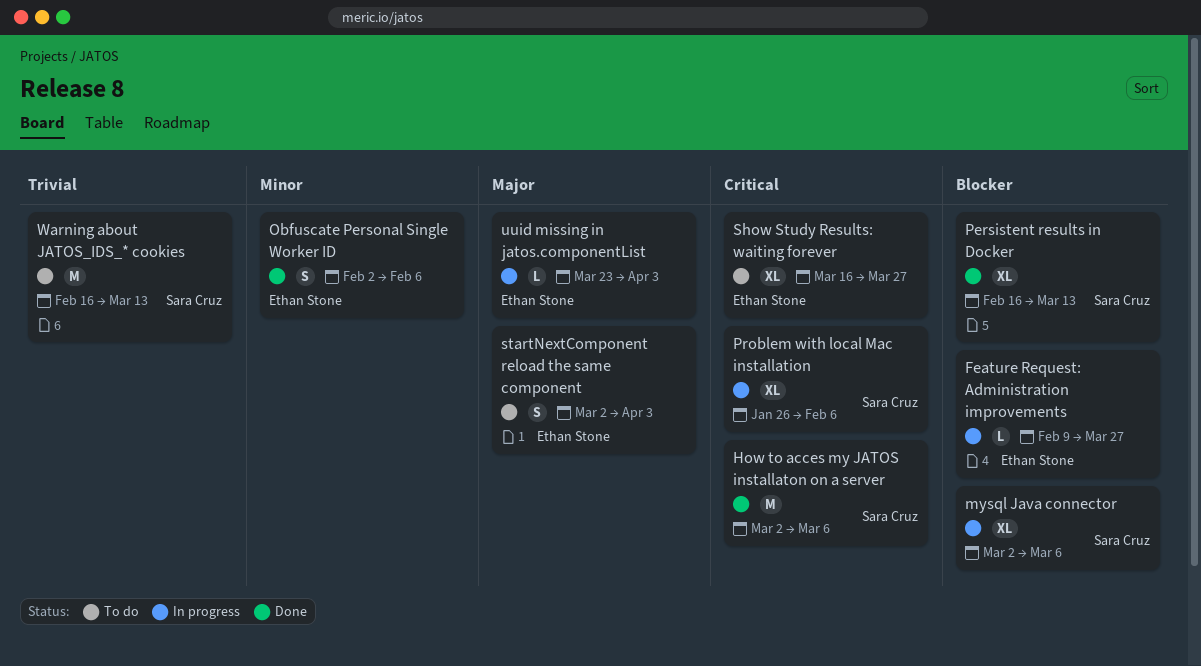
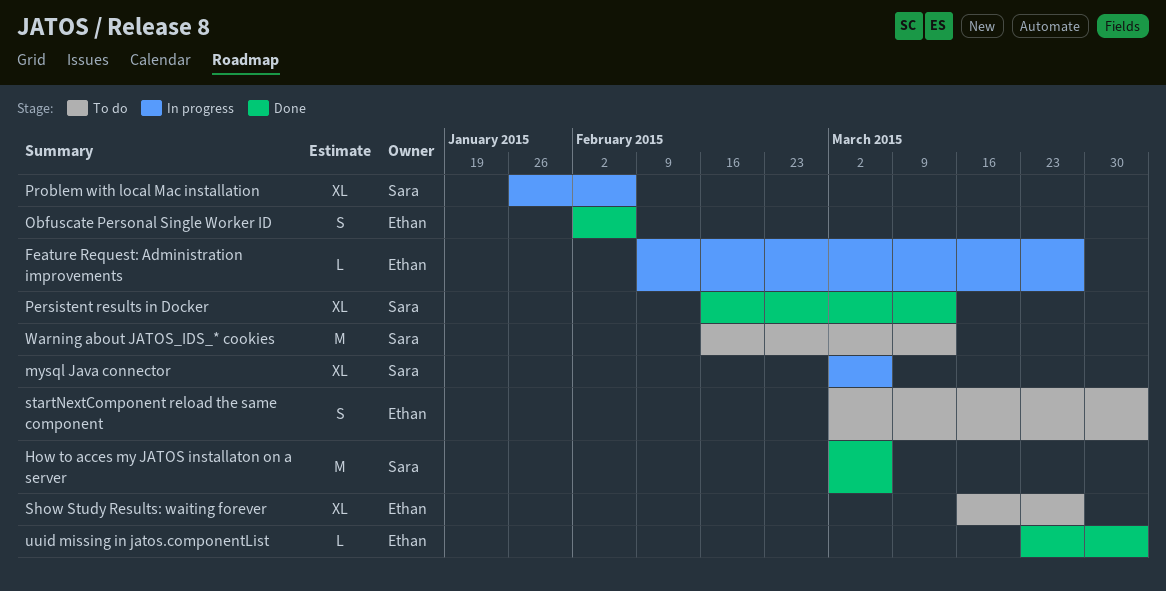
uuid missing in jatos.componentList, status: In progress -> Done

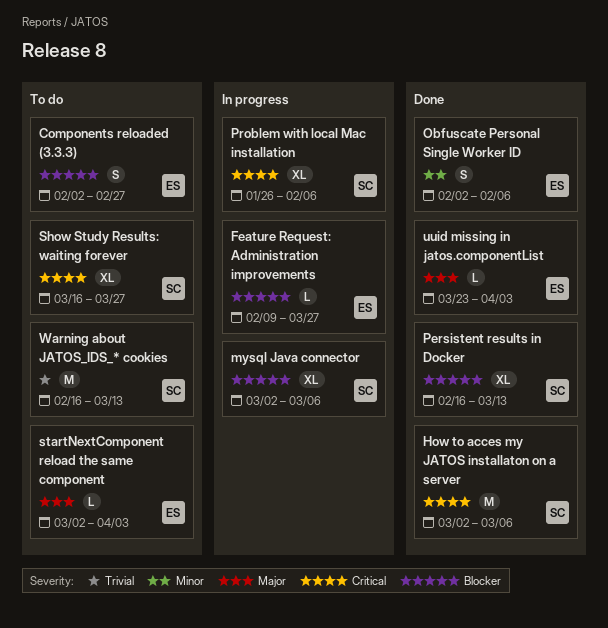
Components reloaded (3.3.3): none -> present
Show Study Results: waiting forever, owner: Ethan -> Sara
startNextComponent reload the same component, estimate: S -> L

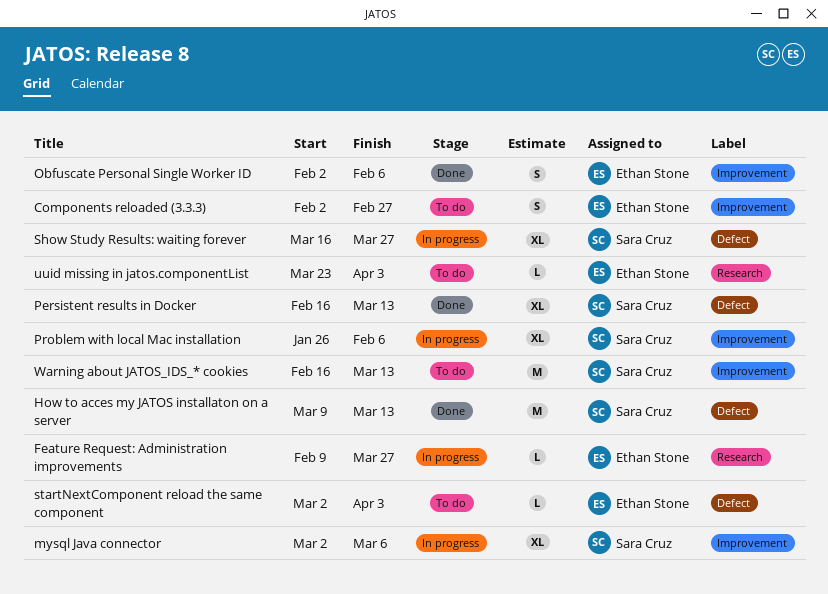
How to acces my JATOS installaton on a server, start: Mar 2 -> Mar 9
How to acces my JATOS installaton on a server, due: Mar 6 -> Mar 13
Show Study Results: waiting forever, status: To do -> In progress
uuid missing in jatos.componentList, status: Done -> To do

